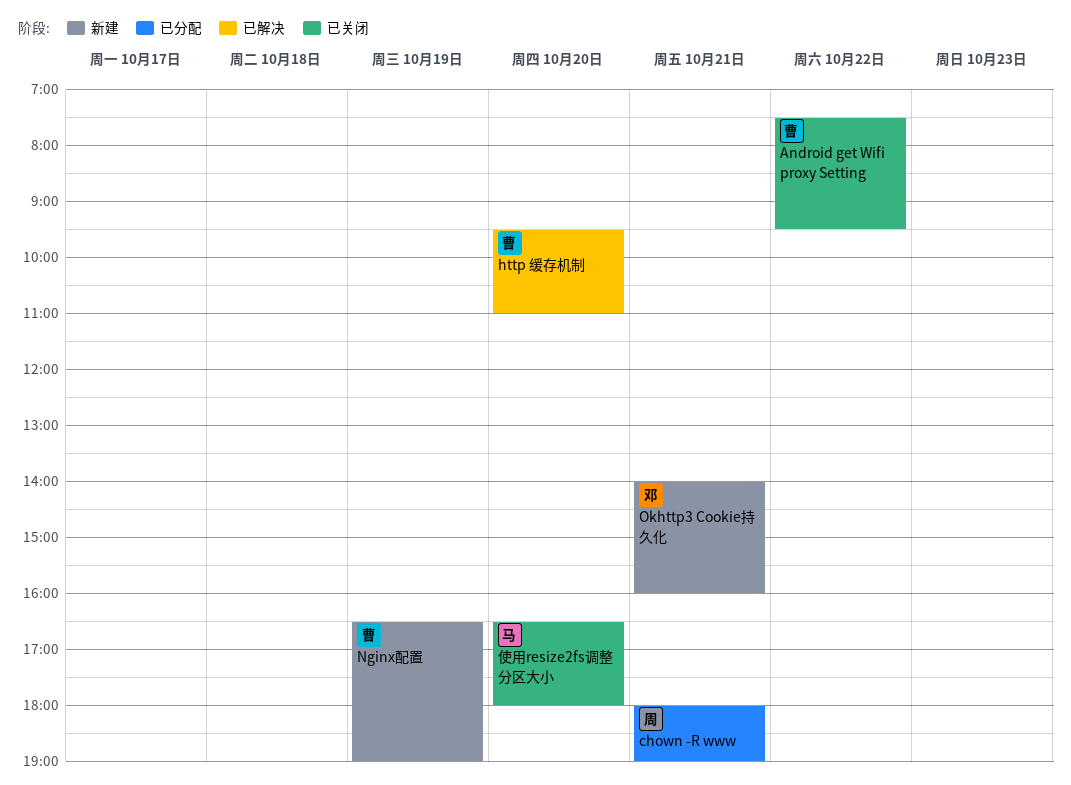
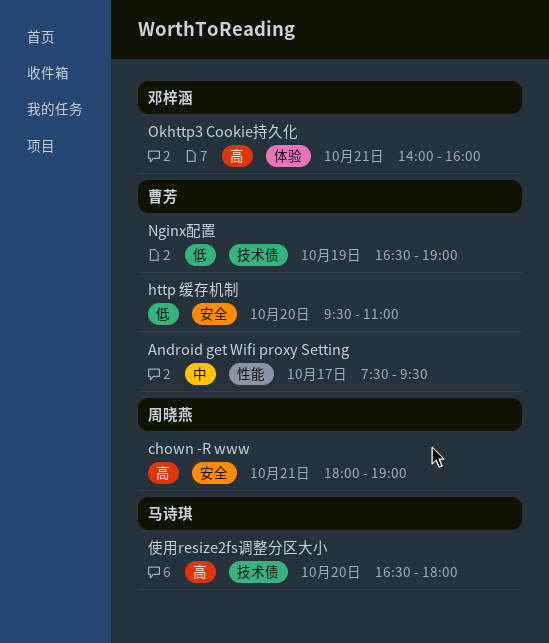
Android get Wifi proxy Setting, day: Oct 22 -> Oct 17

